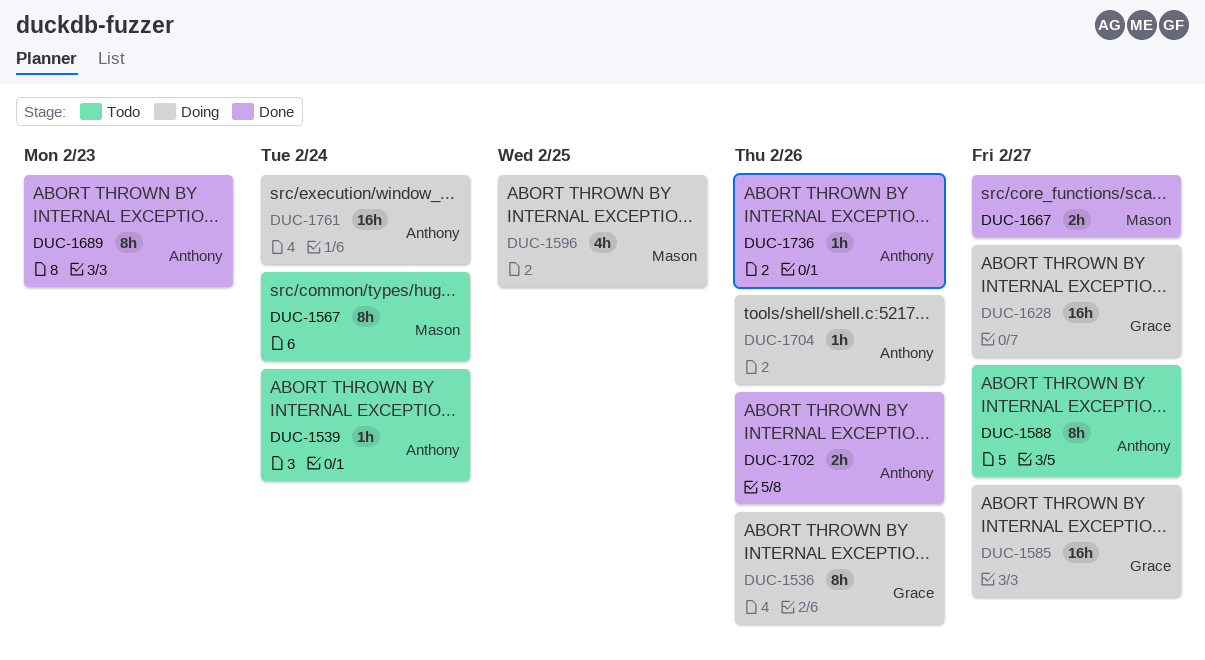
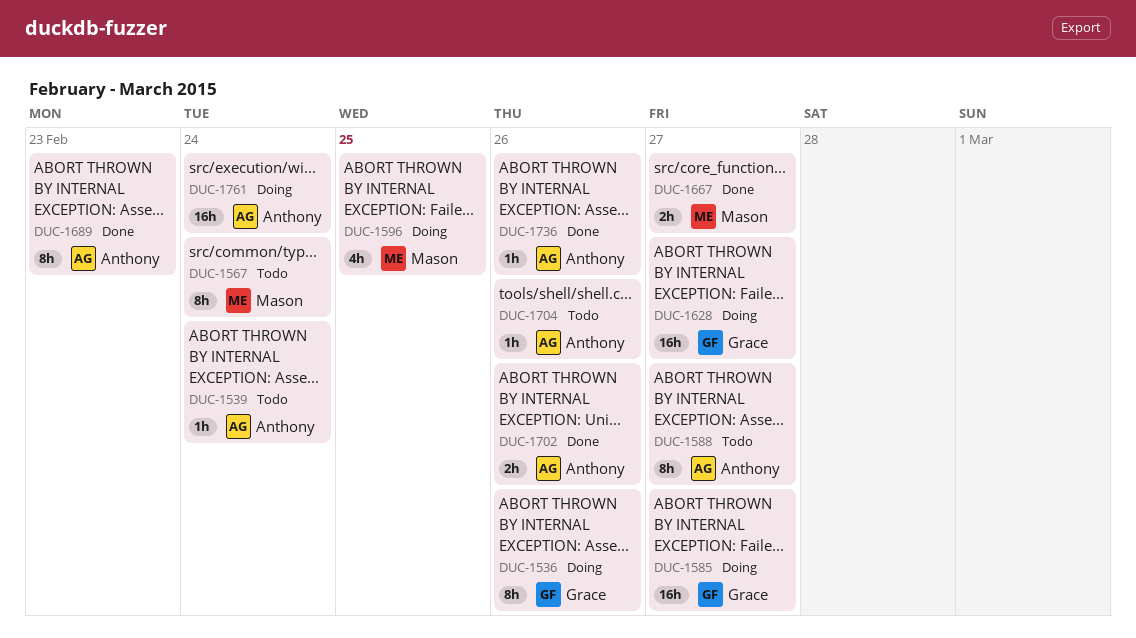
DUC-1704, status: Doing -> Todo

